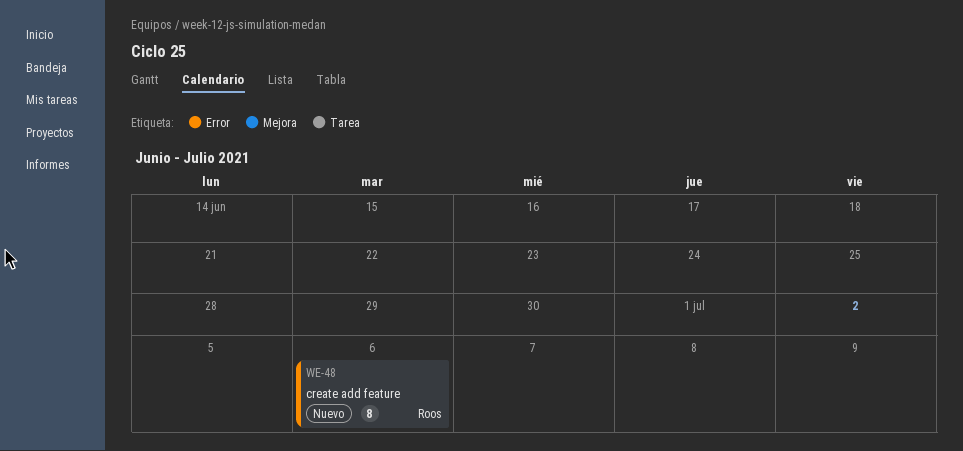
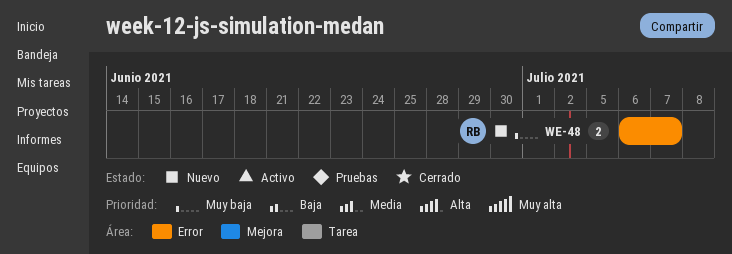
WE-48, estimate: 8 -> 2
WE-48, due: Jul 6 -> Jul 7

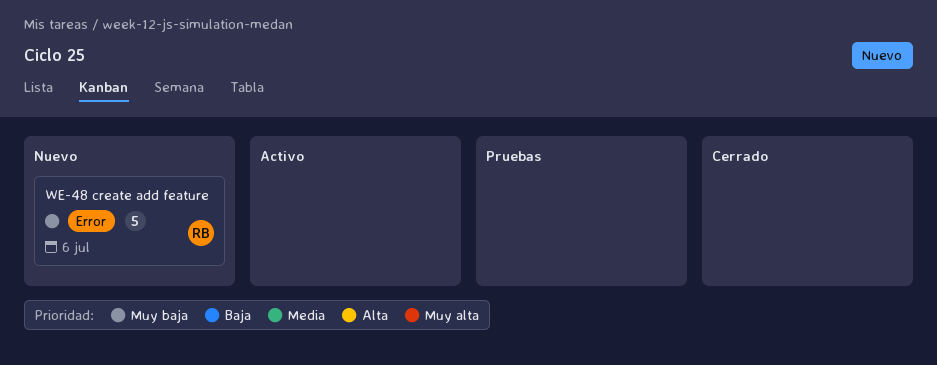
WE-48, estimate: 2 -> 5
WE-48, due: Jul 7 -> Jul 6

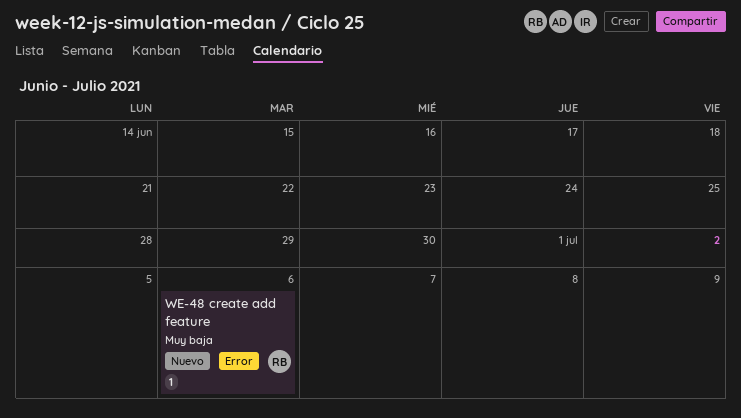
WE-48, estimate: 5 -> 1

